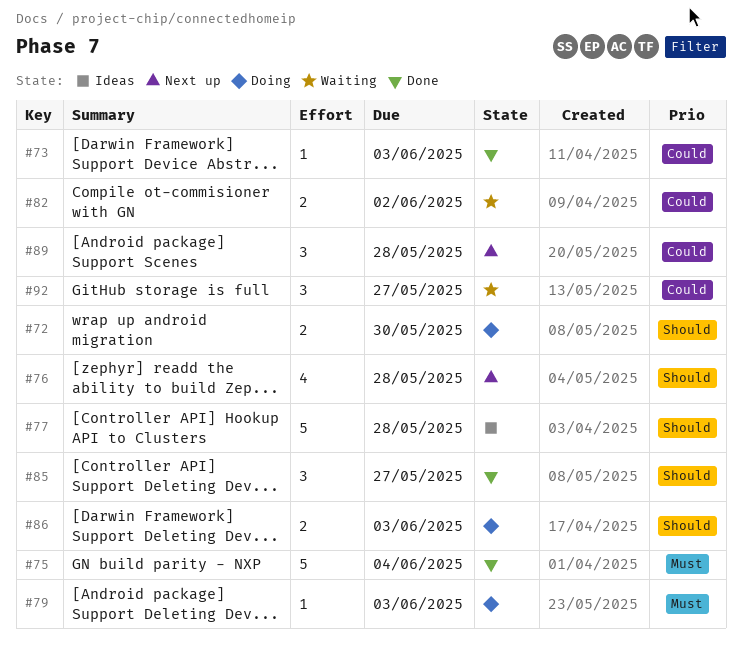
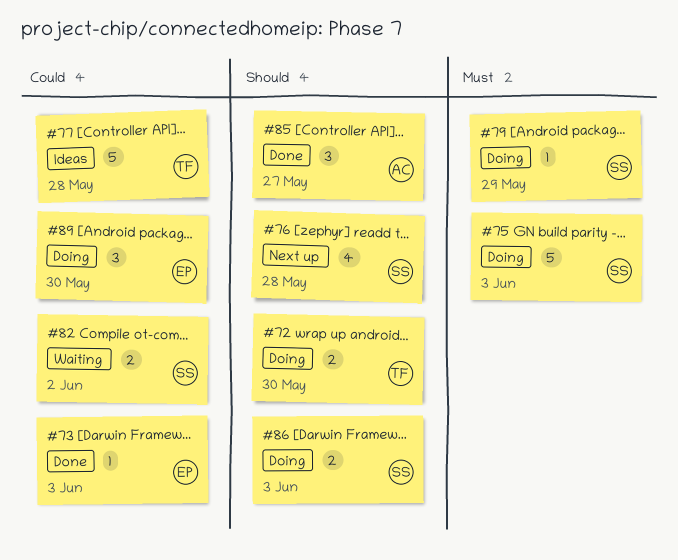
#75, status: Done -> Doing
#75, due: Jun 4 -> Jun 3
#77, priority: Should -> Could
#79, due: Jun 3 -> May 29
#89, status: Next up -> Doing
#89, due: May 28 -> May 30
#92: present -> none

